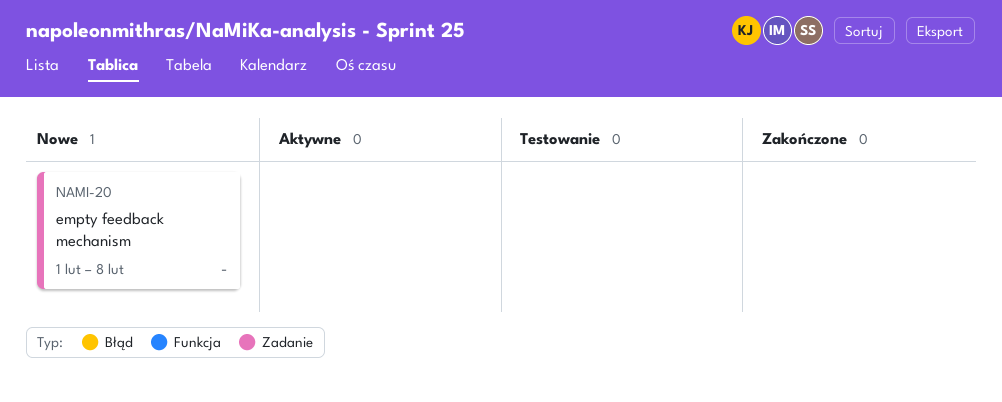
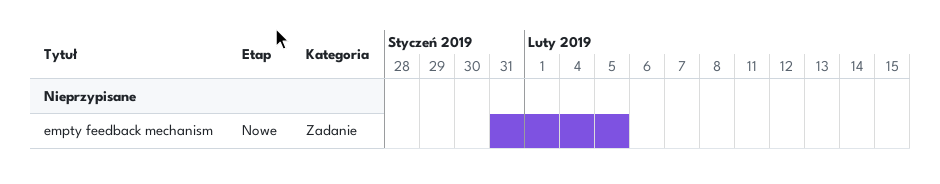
empty feedback mechanism, start: Feb 1 -> Jan 31
empty feedback mechanism, due: Feb 8 -> Feb 5

